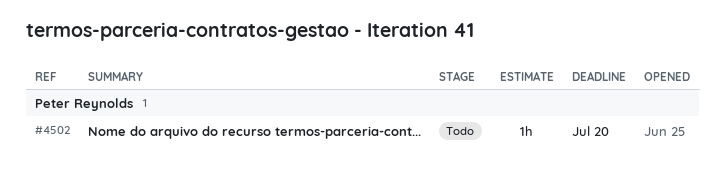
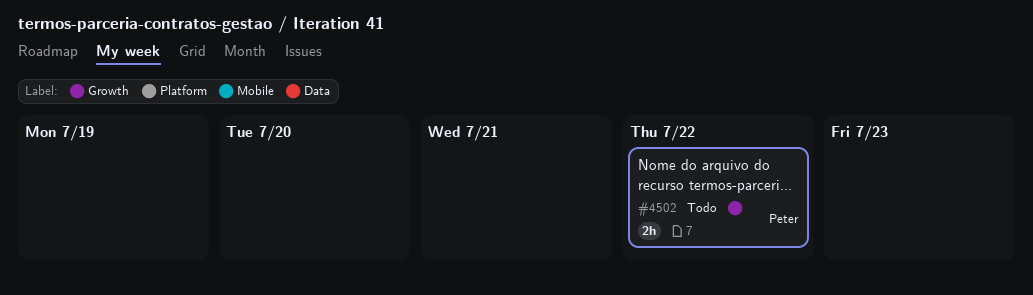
#4502, estimate: 1h -> 2h
#4502, due: Jul 20 -> Jul 22

